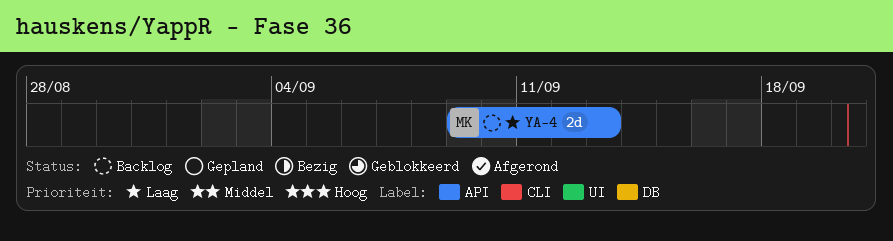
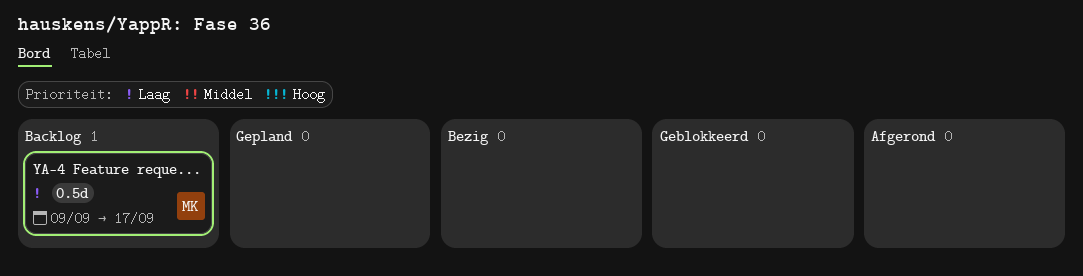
YA-4, estimate: 2d -> 0.5d
YA-4, due: Sep 13 -> Sep 17

